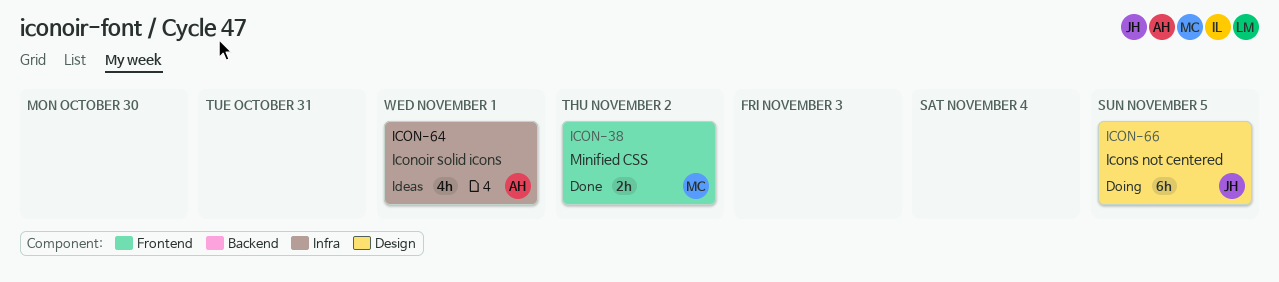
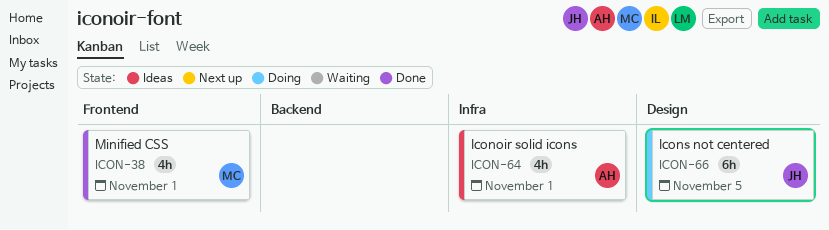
ICON-38, estimate: 2h -> 4h
ICON-38, due: Nov 2 -> Nov 1

